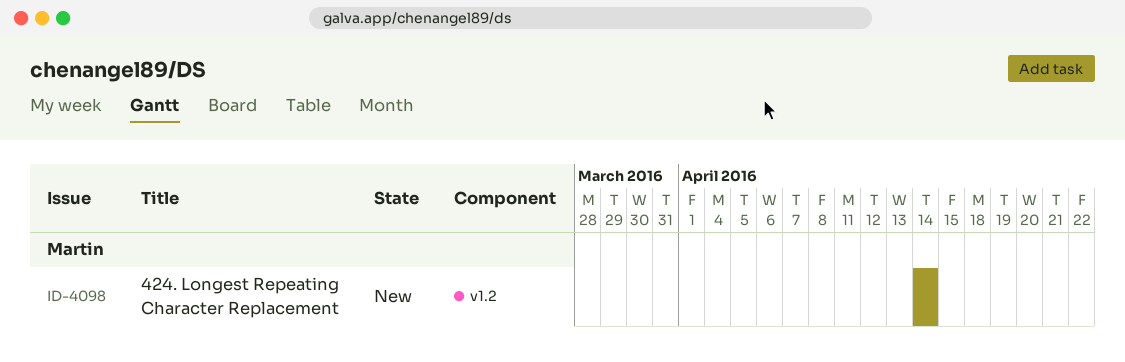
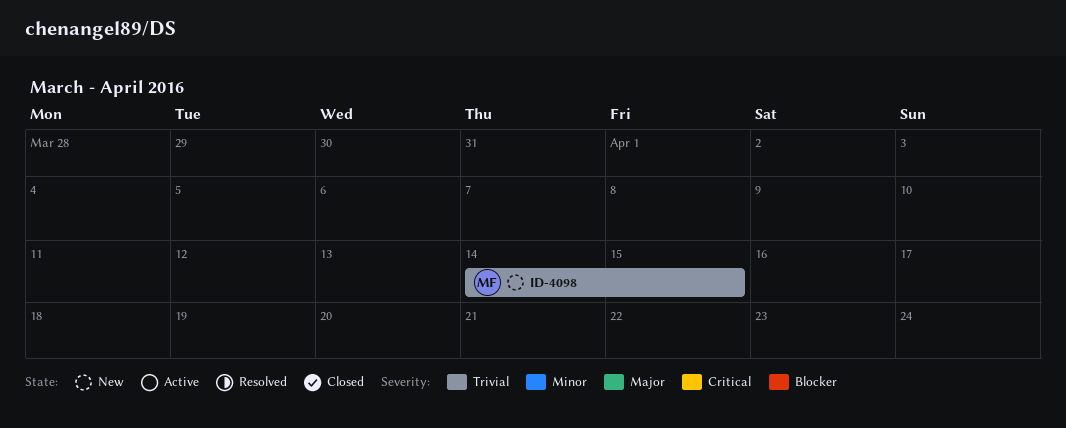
ID-4098, due: Apr 14 -> Apr 15

